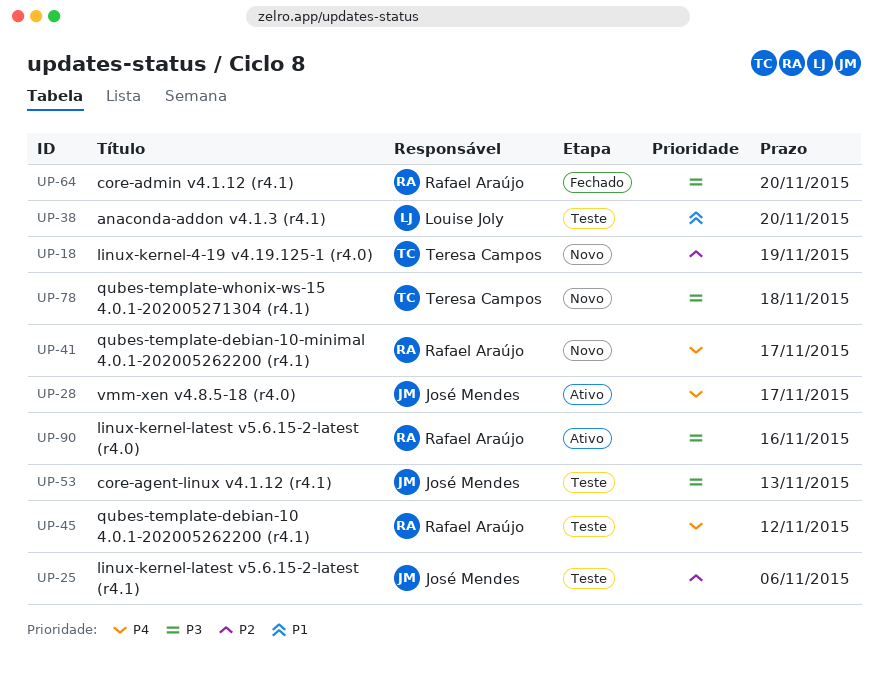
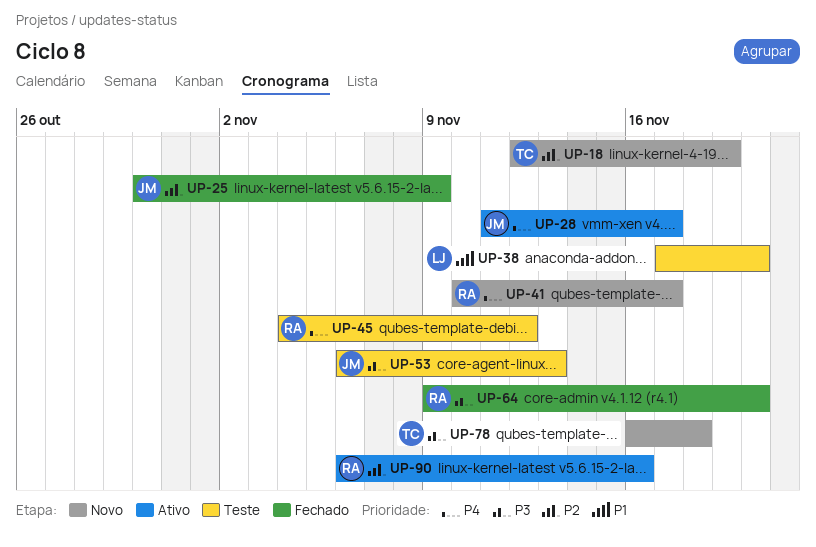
UP-25, status: Teste -> Fechado
UP-25, due: Nov 6 -> Nov 9
UP-90, priority: P3 -> P2

